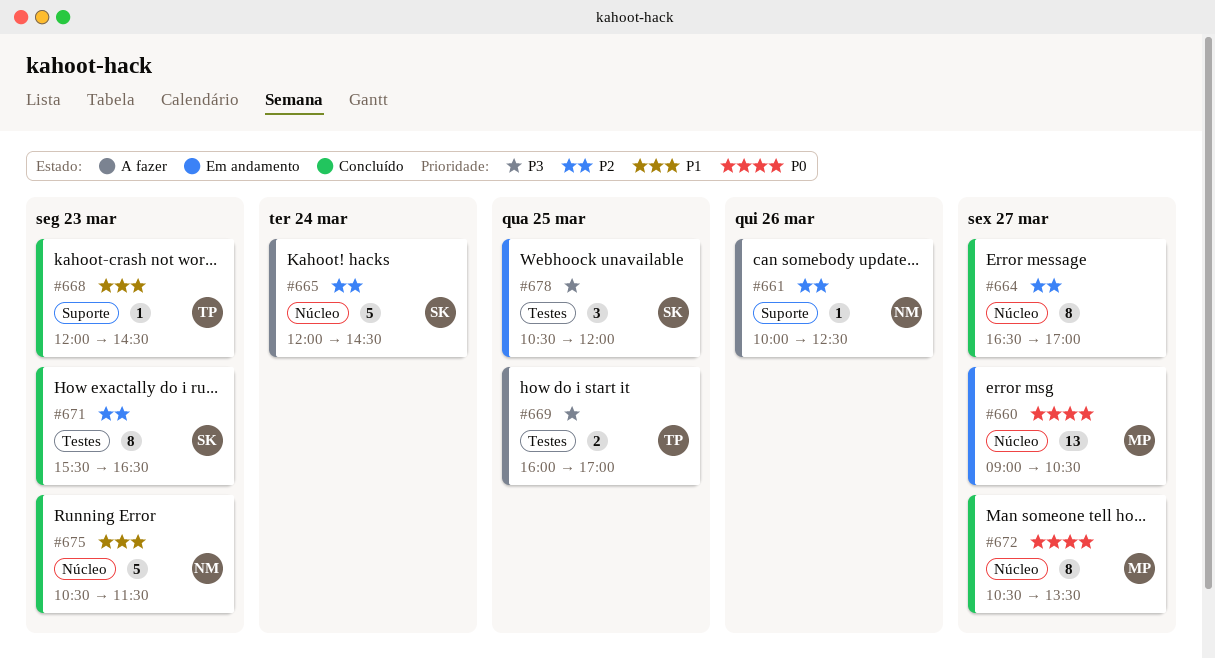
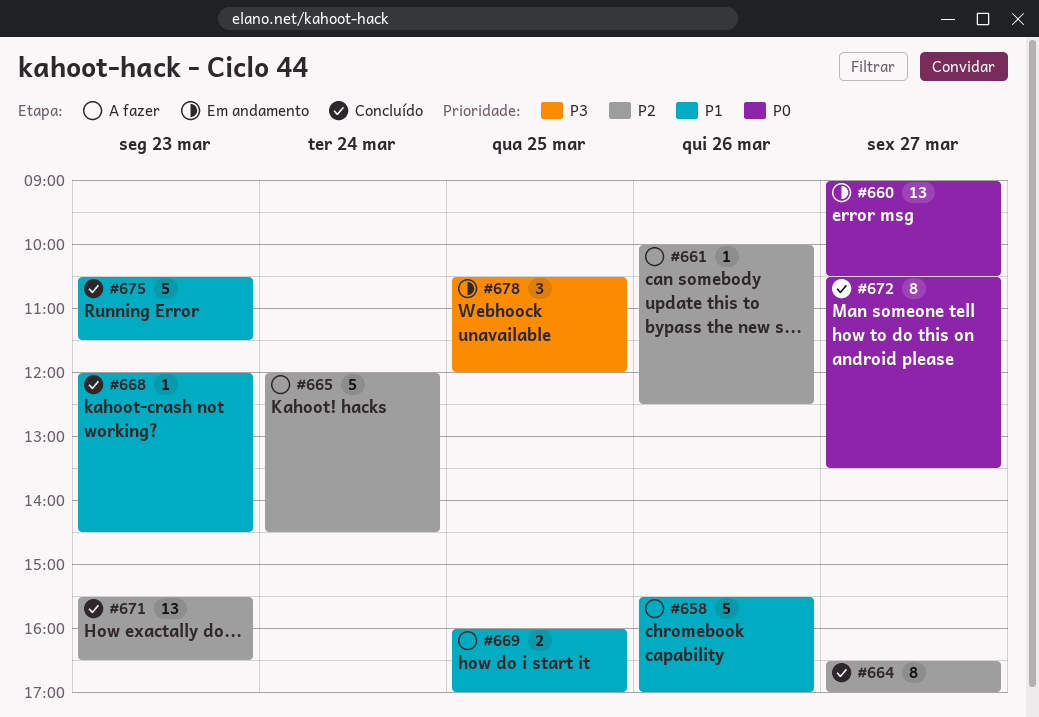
#658: none -> present
#669, priority: P3 -> P1
#671, estimate: 8 -> 13

